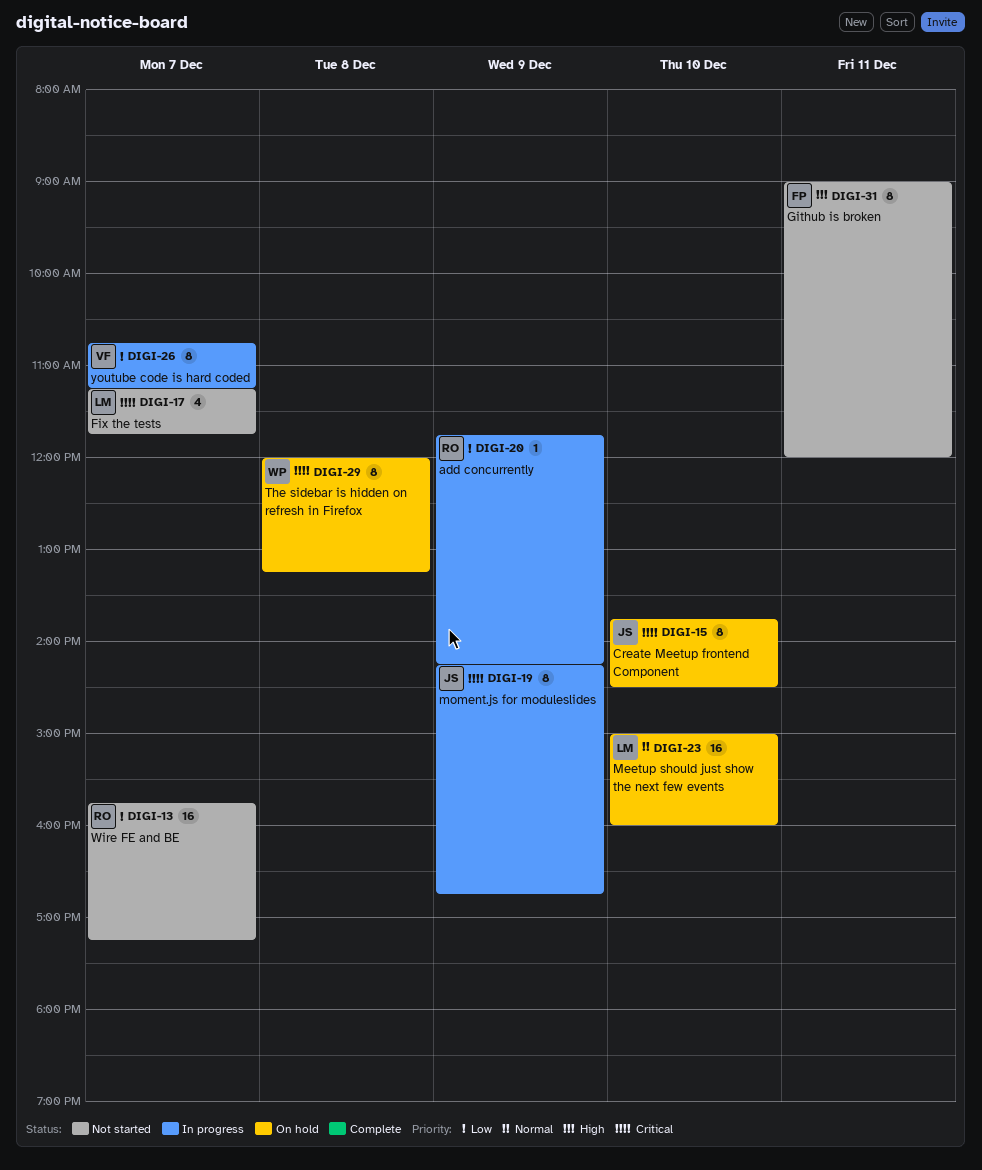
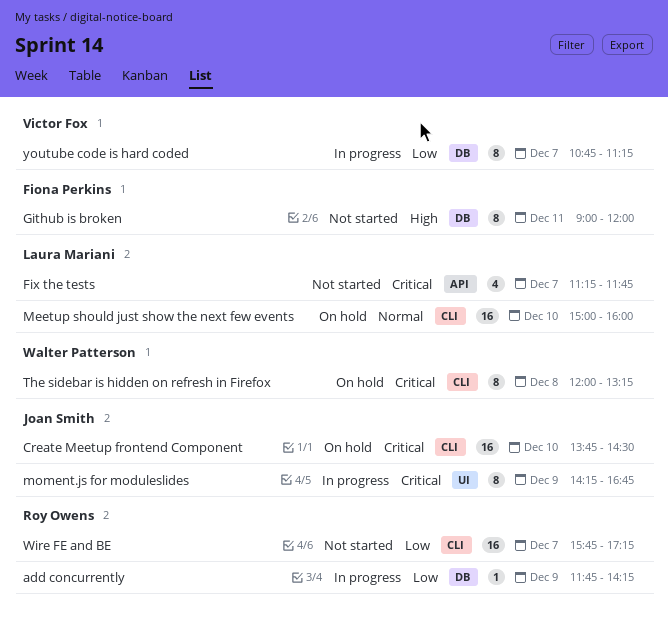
Create Meetup frontend Component, estimate: 8 -> 16

